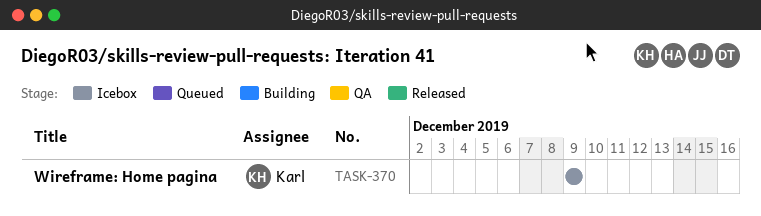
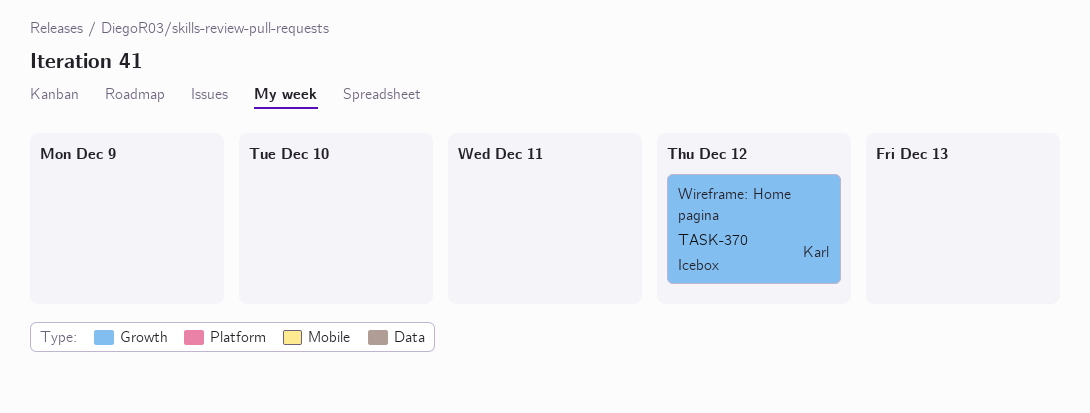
TASK-370, due: Dec 9 -> Dec 12

